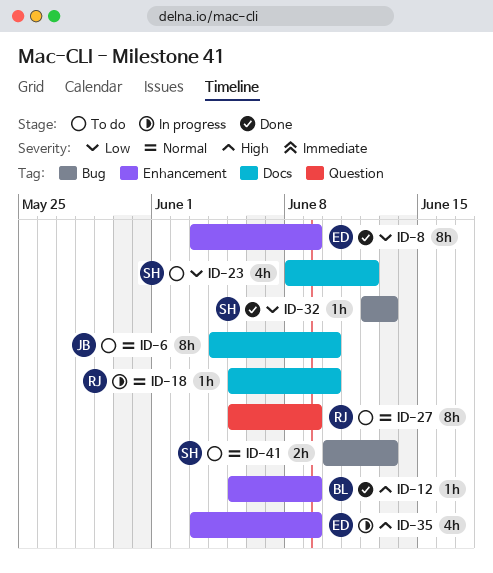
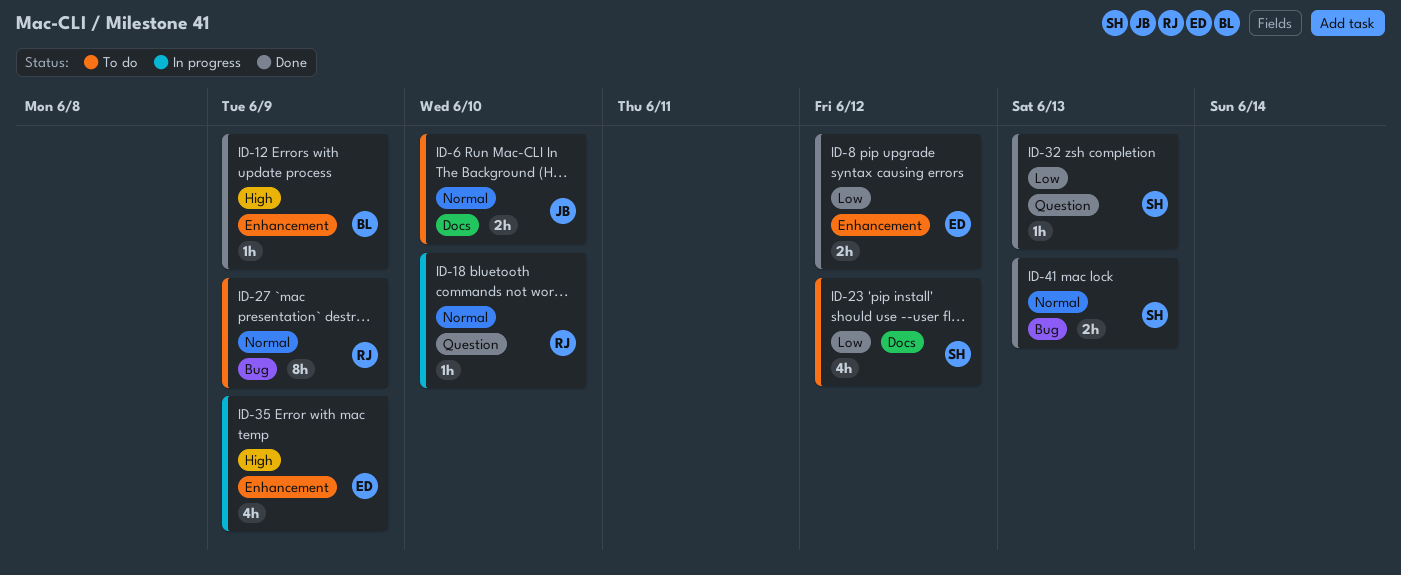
ID-6, estimate: 8h -> 2h
ID-8, estimate: 8h -> 2h
ID-8, due: Jun 9 -> Jun 12
ID-18, label: Docs -> Question
ID-27, label: Question -> Bug
ID-32, label: Bug -> Question
ID-41, status: To do -> Done

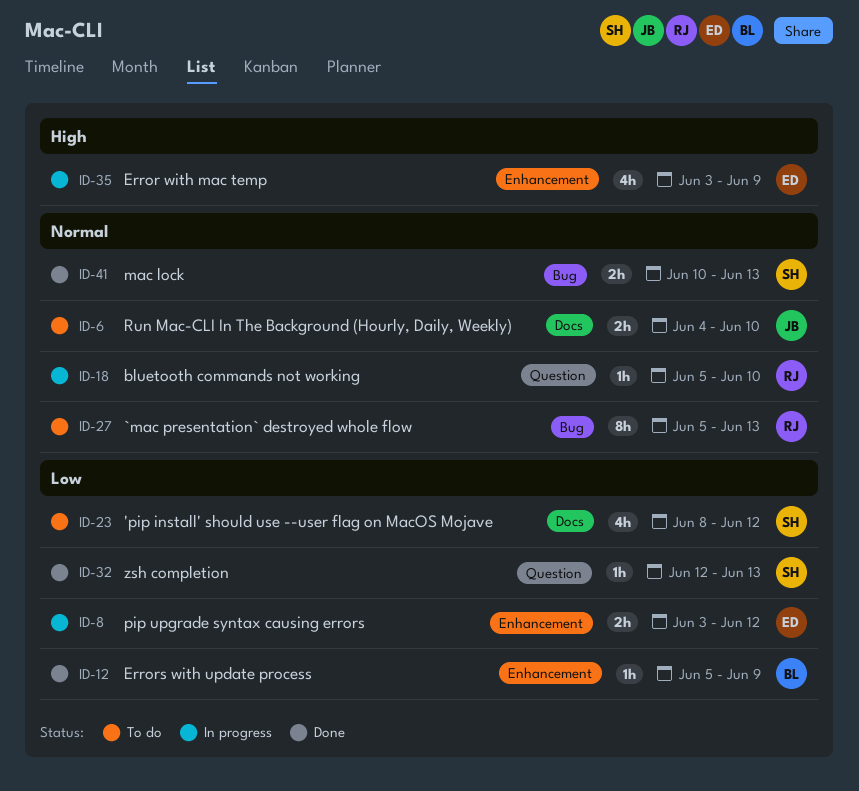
ID-8, status: Done -> In progress
ID-12, priority: High -> Low
ID-27, due: Jun 9 -> Jun 13

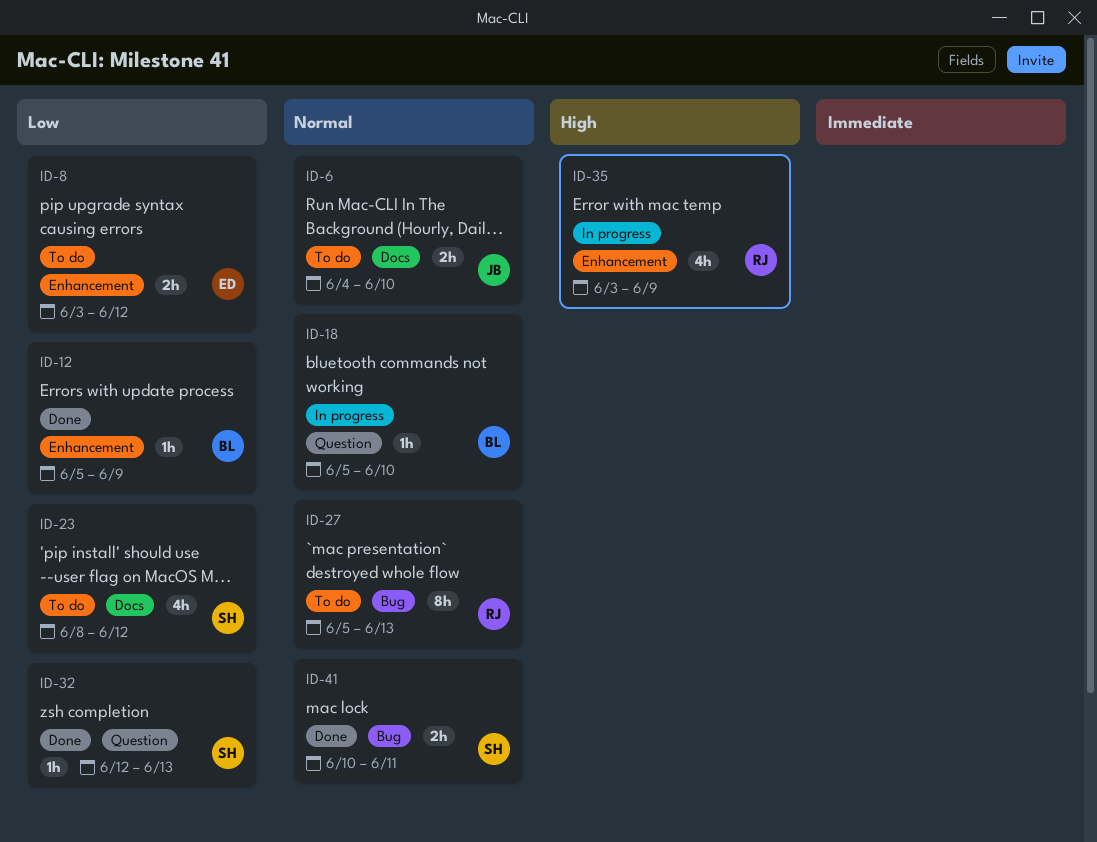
ID-8, status: In progress -> To do
ID-18, owner: RJ -> BL
ID-35, owner: ED -> RJ
ID-41, due: Jun 13 -> Jun 11

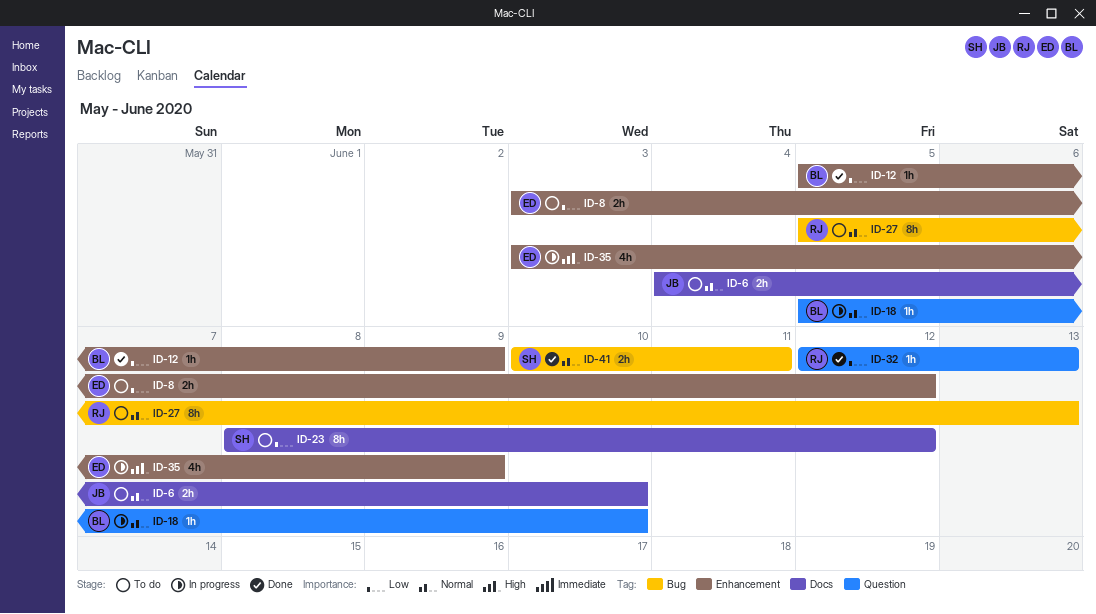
ID-23, estimate: 4h -> 8h
ID-32, owner: SH -> RJ
ID-35, owner: RJ -> ED

